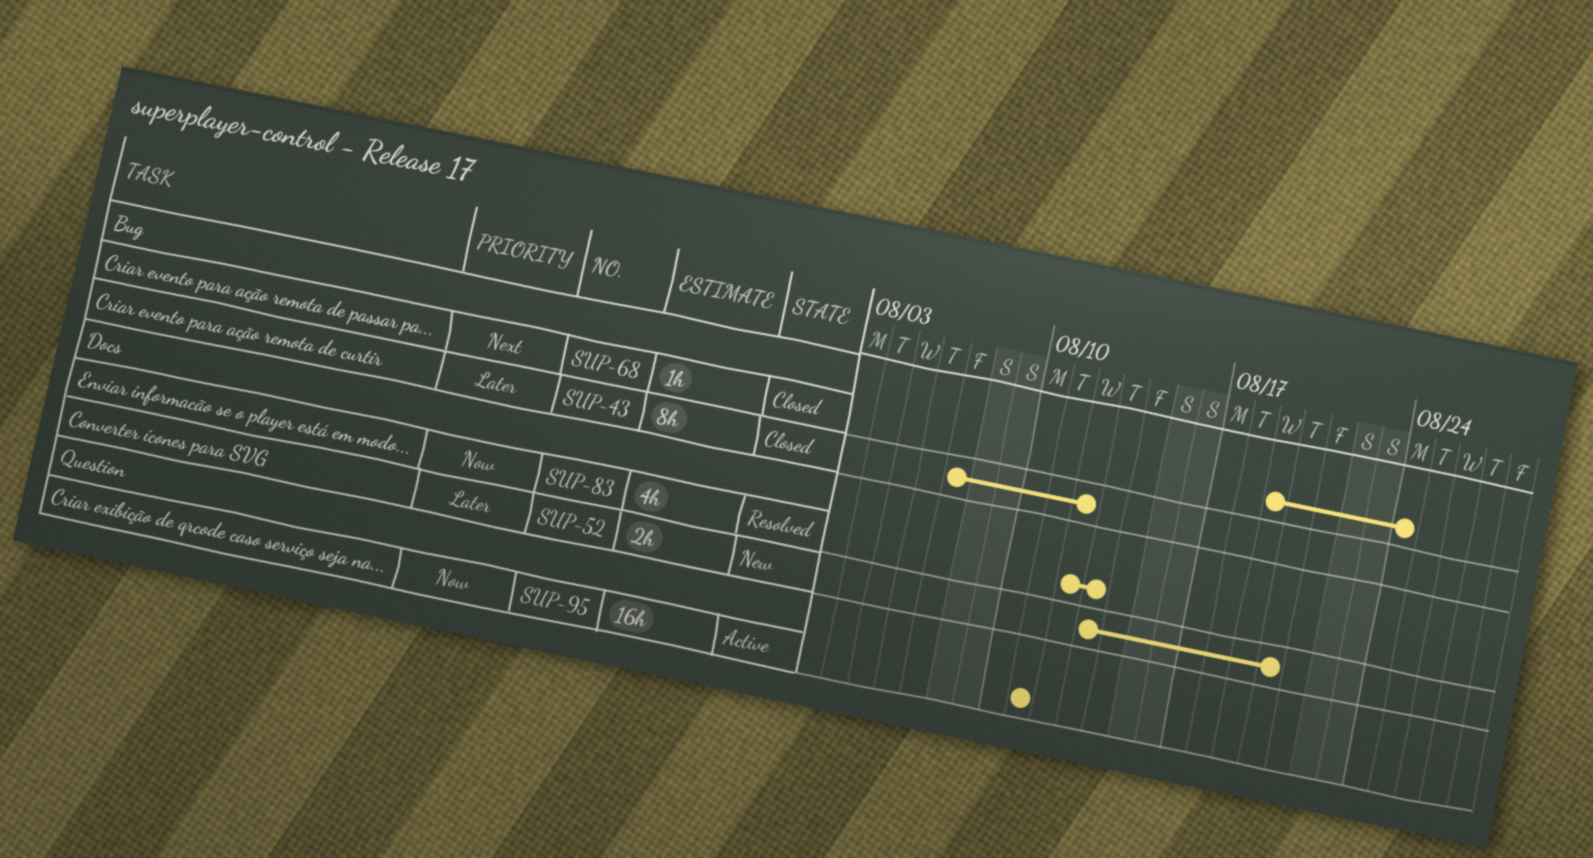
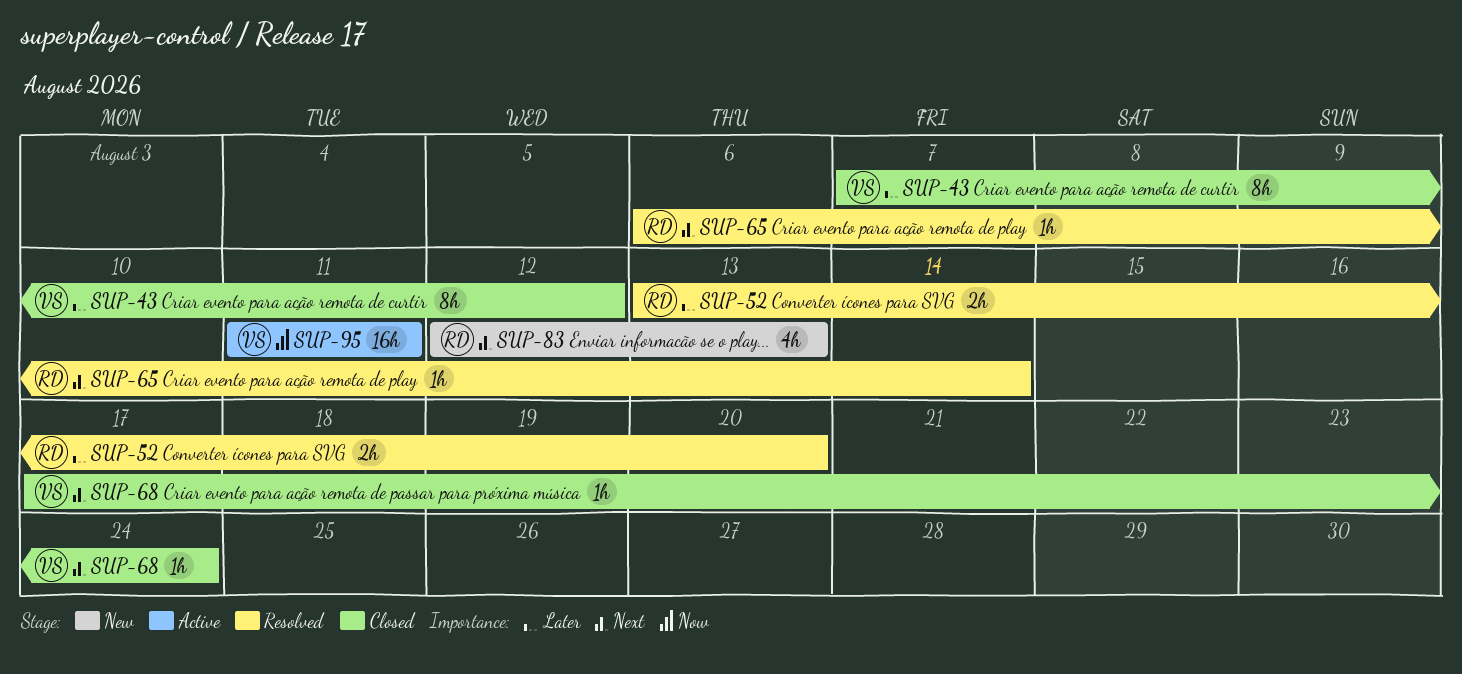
SUP-52, status: New -> Resolved
SUP-65: none -> present
SUP-68, start: Aug 19 -> Aug 17
SUP-83, status: Resolved -> New
SUP-83, priority: Now -> Next

